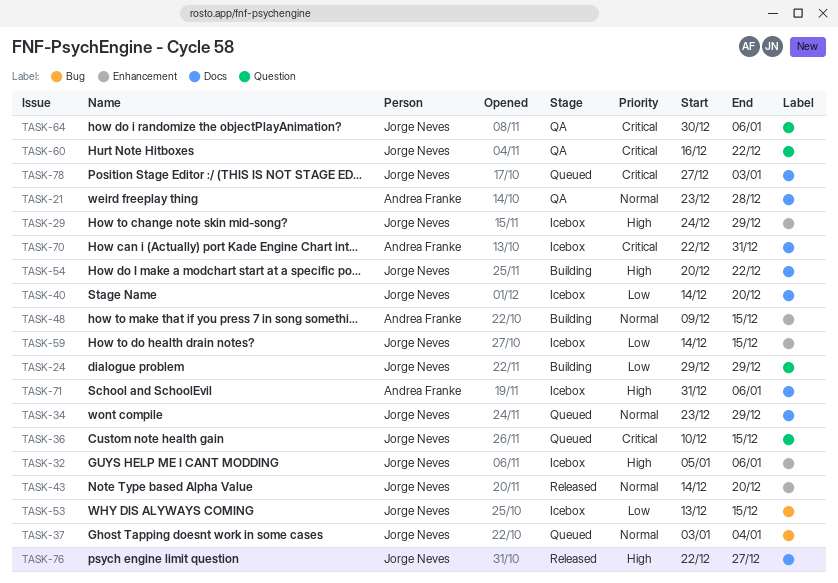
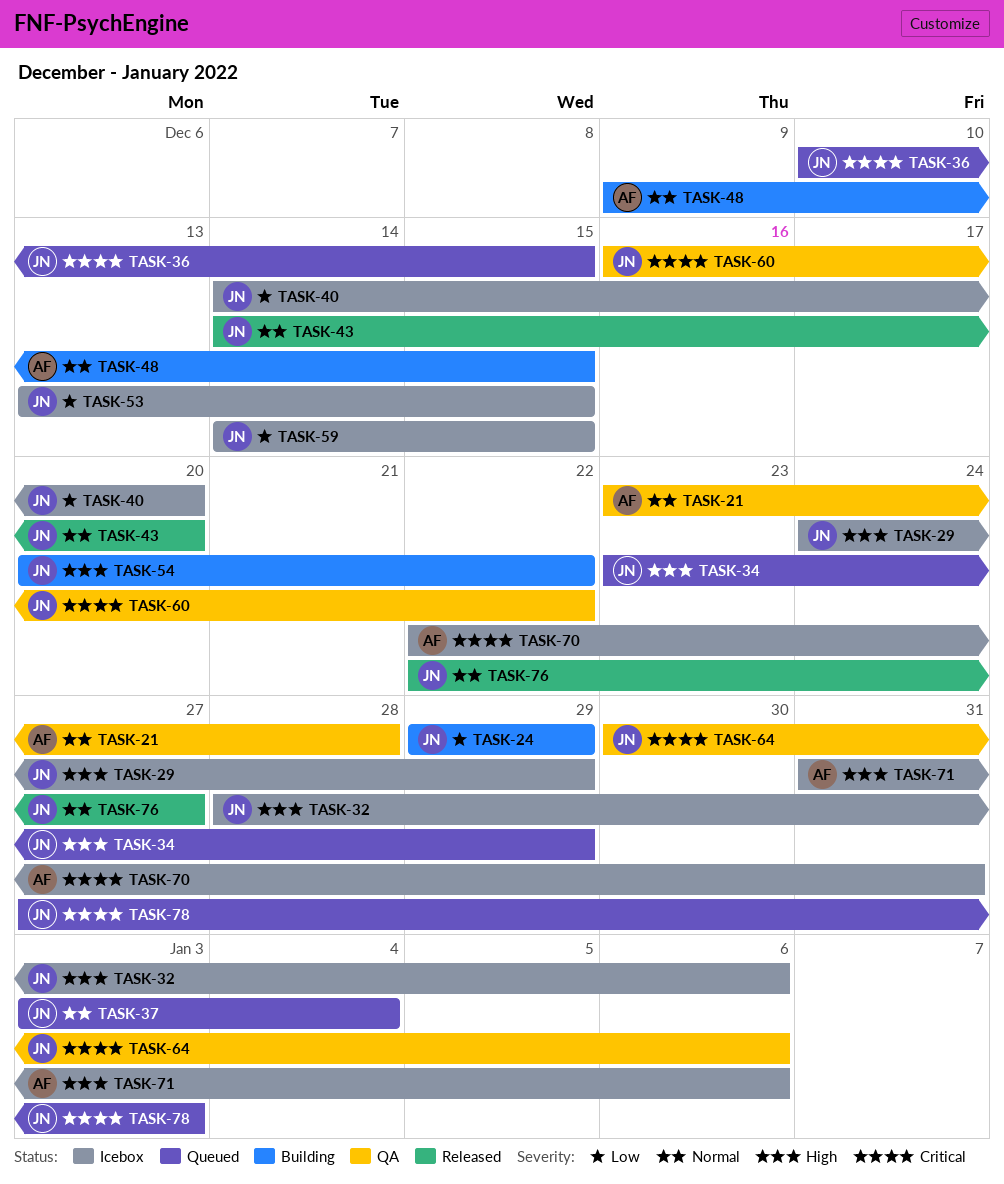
TASK-32, start: Jan 5 -> Dec 28
TASK-34, priority: Normal -> High
TASK-76, priority: High -> Normal

